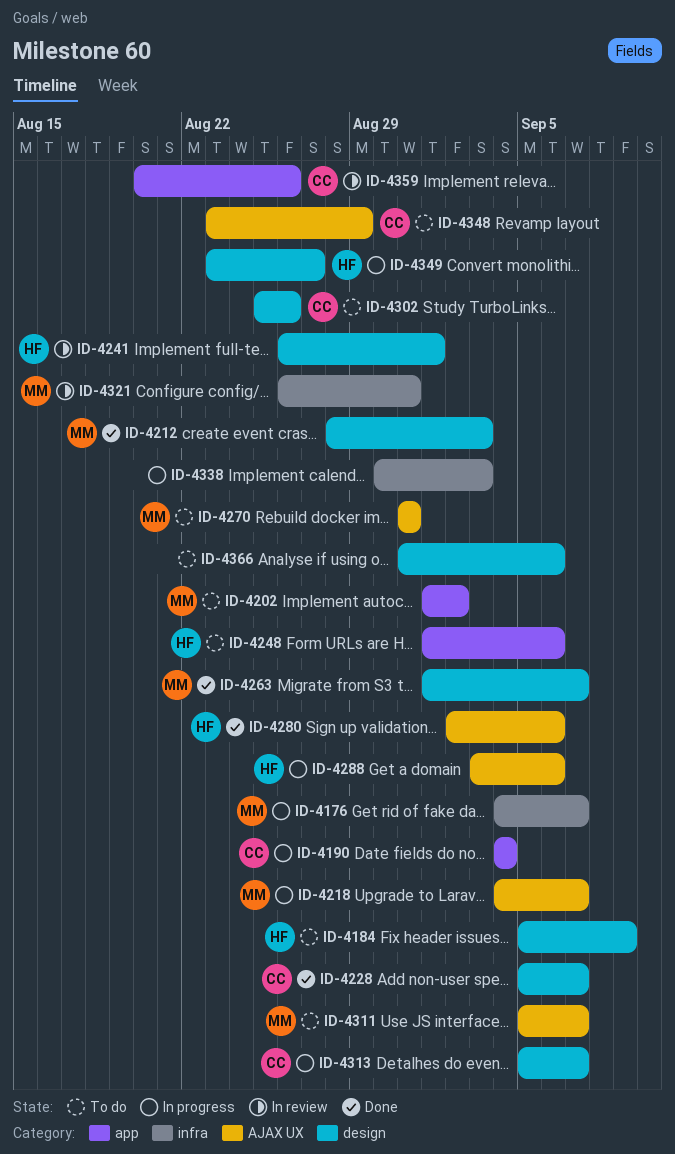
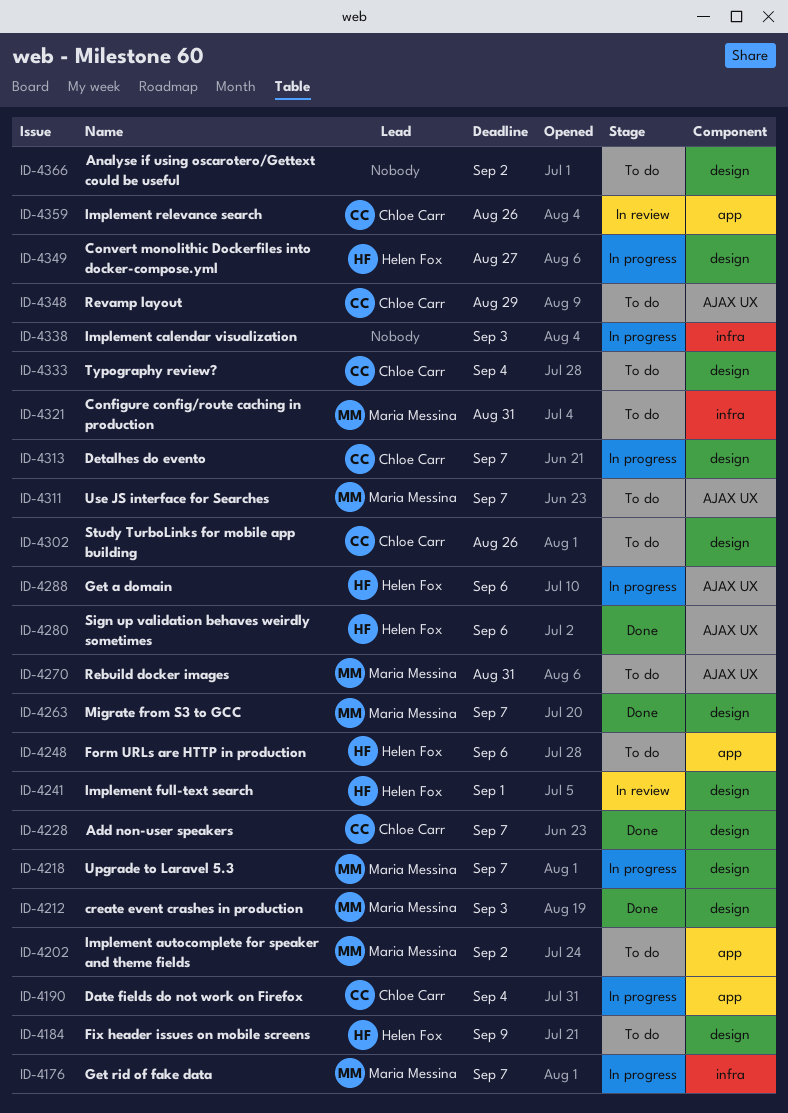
ID-4218, label: AJAX UX -> design
ID-4321, status: In review -> To do
ID-4333: none -> present
ID-4366, due: Sep 6 -> Sep 2

